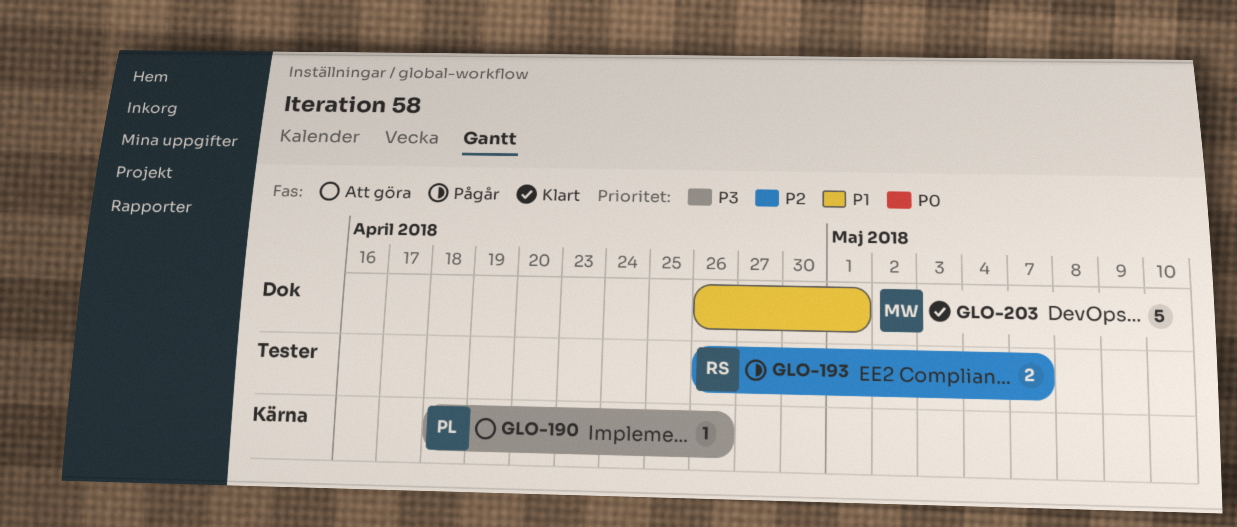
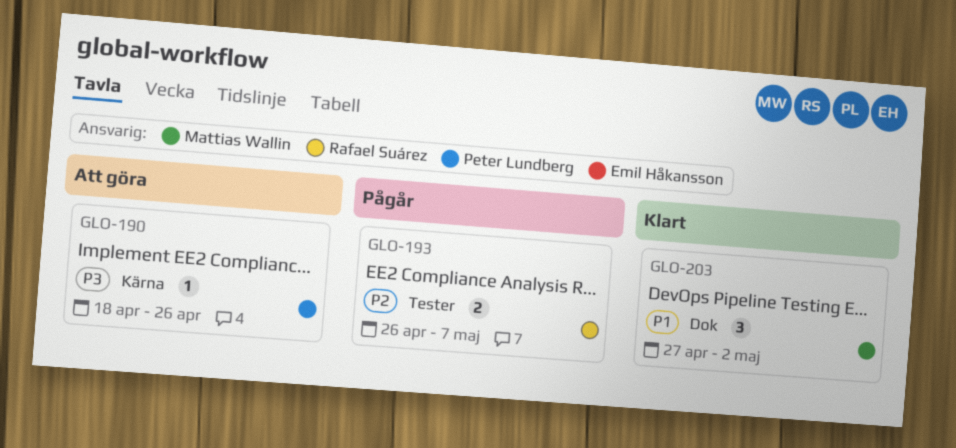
GLO-203, estimate: 5 -> 3
GLO-203, start: Apr 26 -> Apr 27
GLO-203, due: May 1 -> May 2

